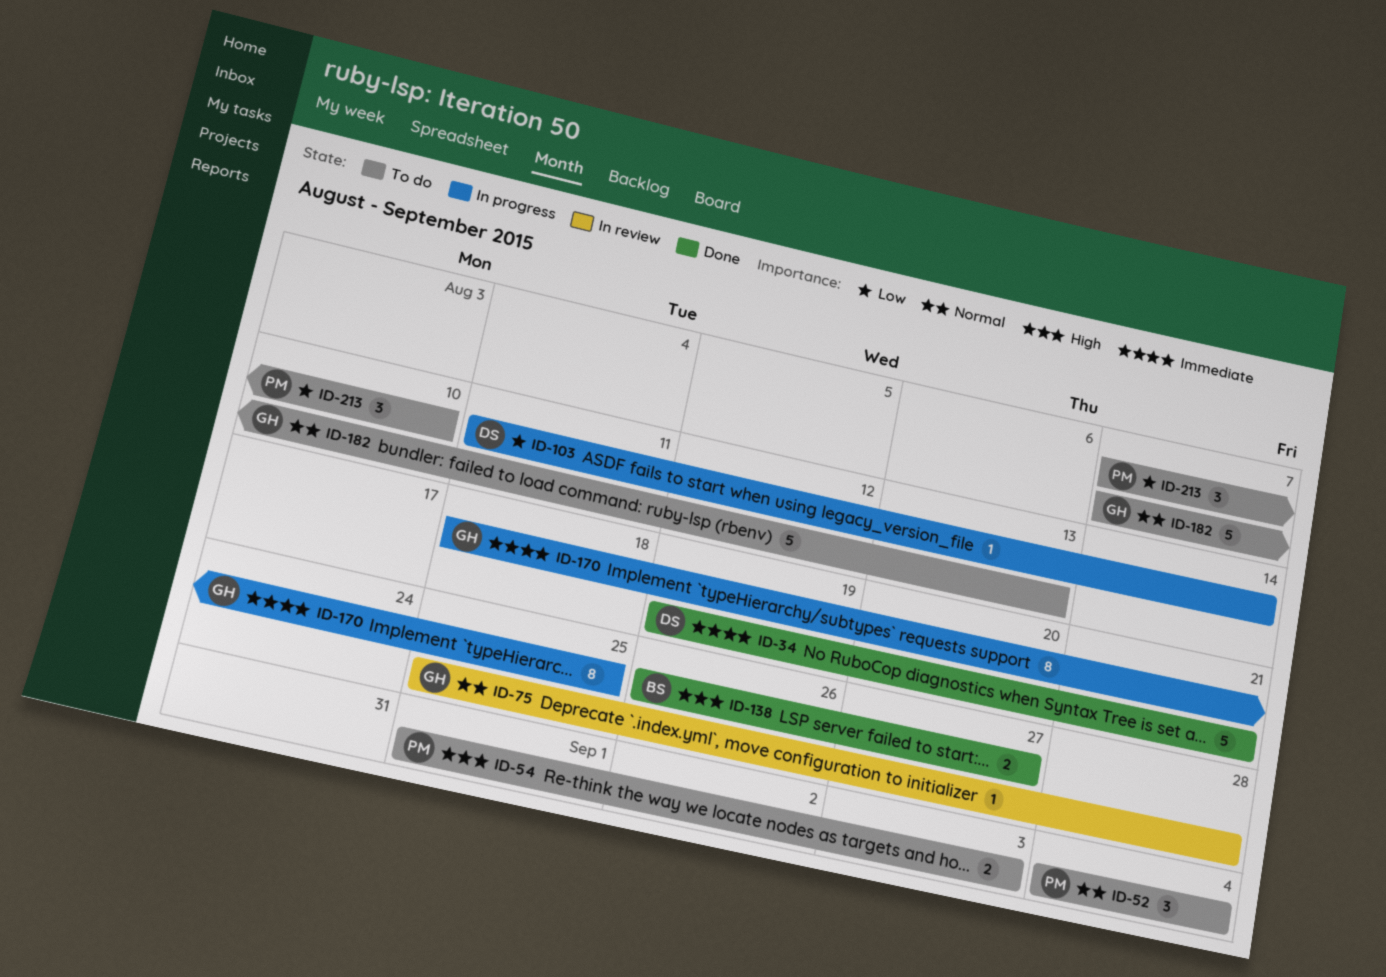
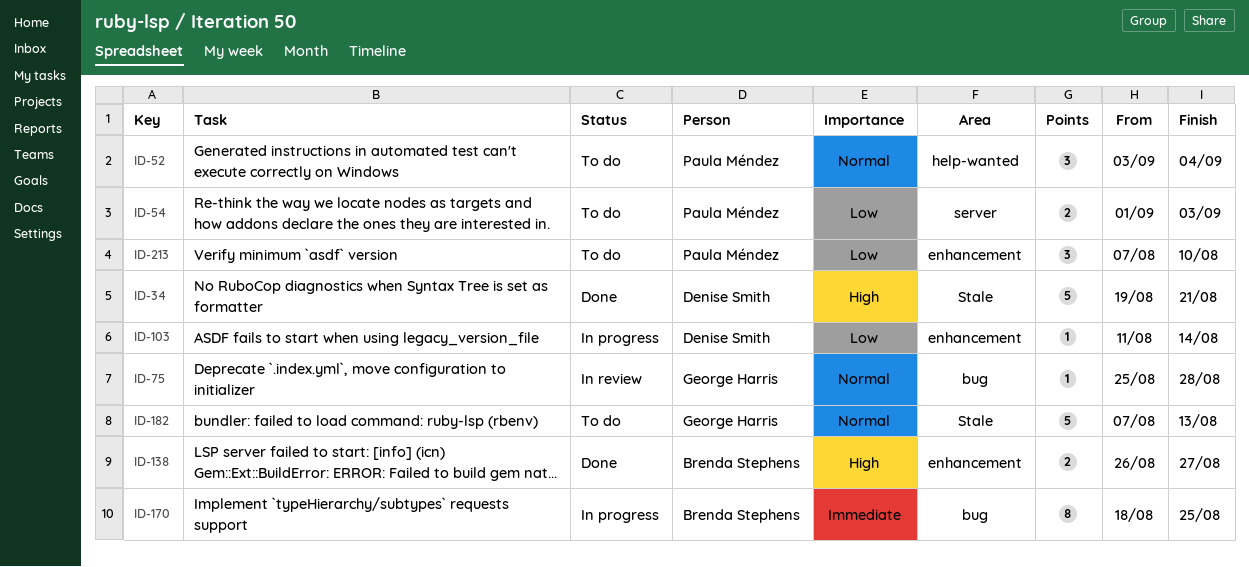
ID-34, priority: Immediate -> High
ID-52, start: Sep 4 -> Sep 3
ID-54, priority: High -> Low
ID-170, owner: George Harris -> Brenda Stephens

